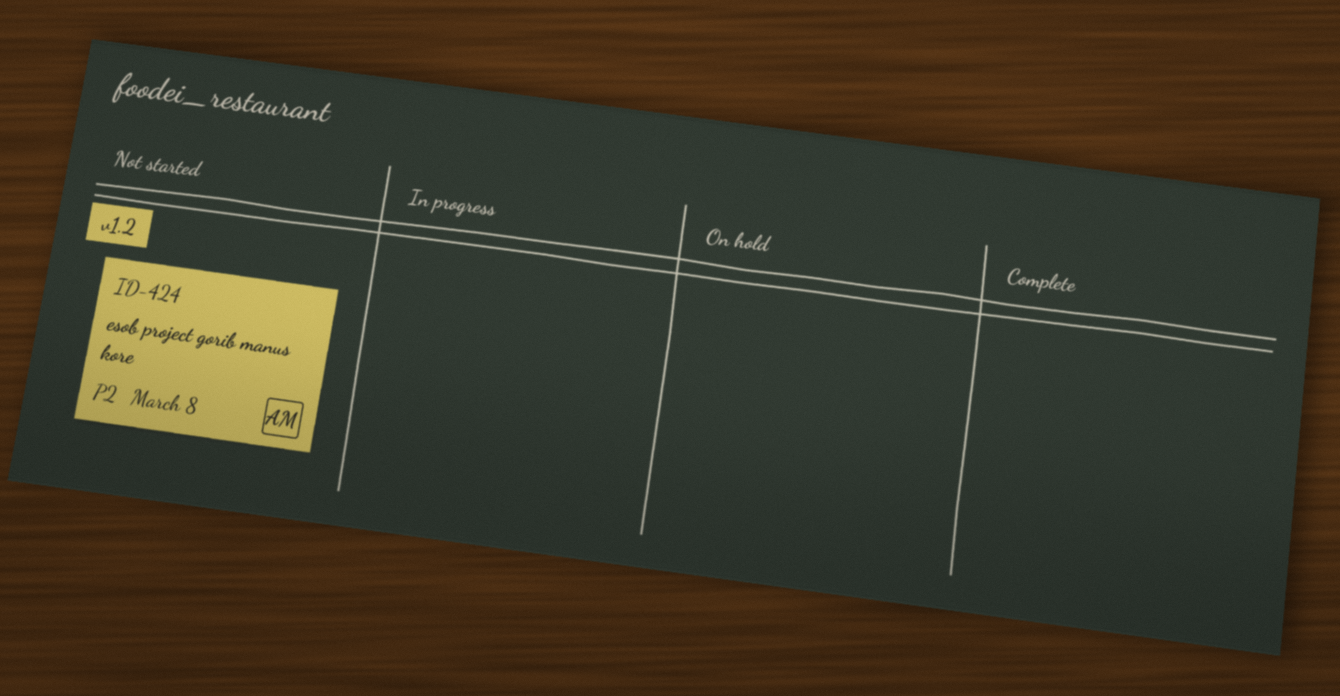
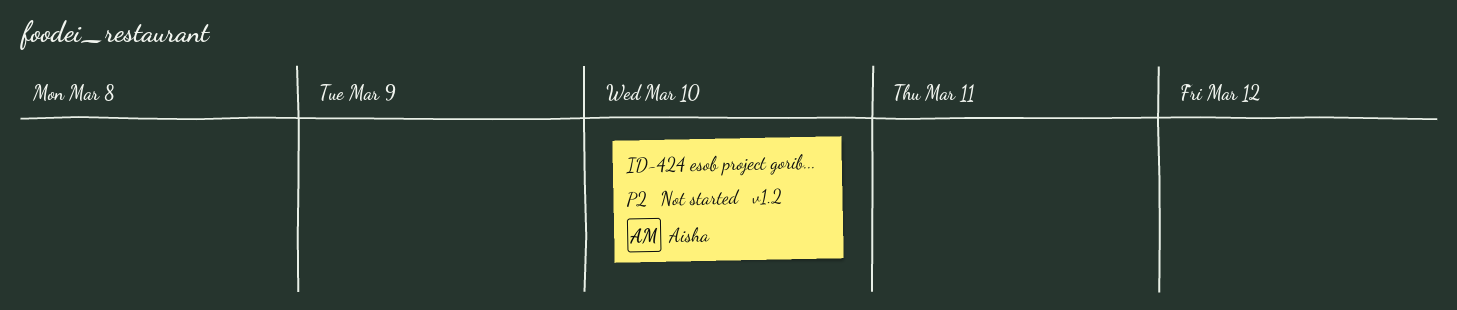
ID-424, due: Mar 8 -> Mar 10

